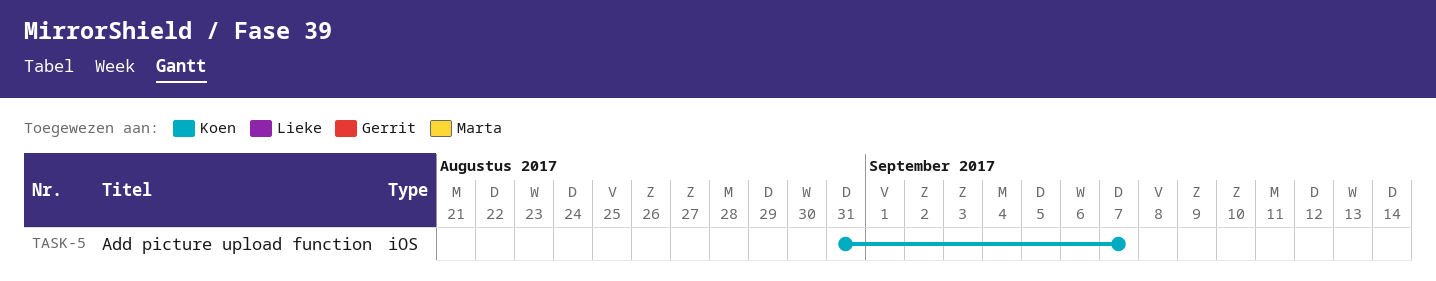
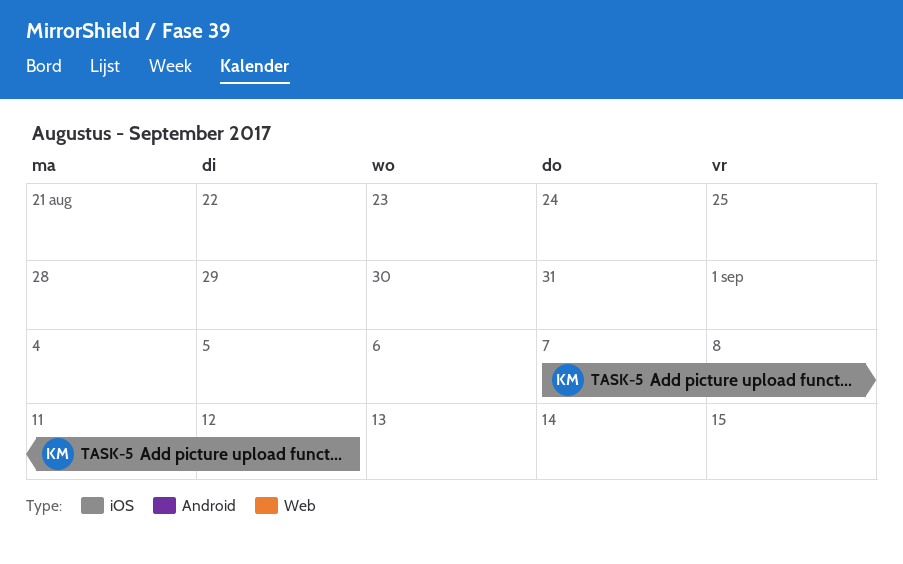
TASK-5, start: Aug 31 -> Sep 7
TASK-5, due: Sep 7 -> Sep 12

